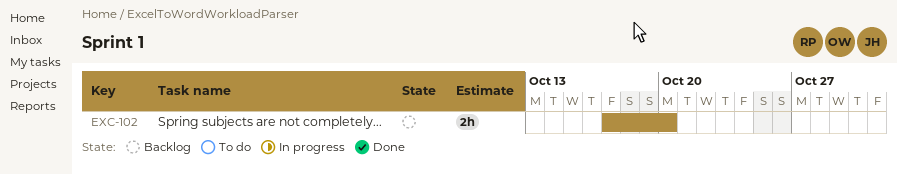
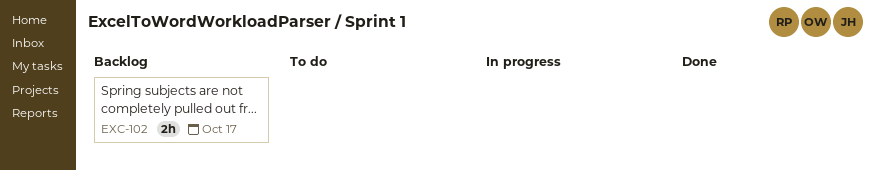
EXC-102, due: Oct 20 -> Oct 17

